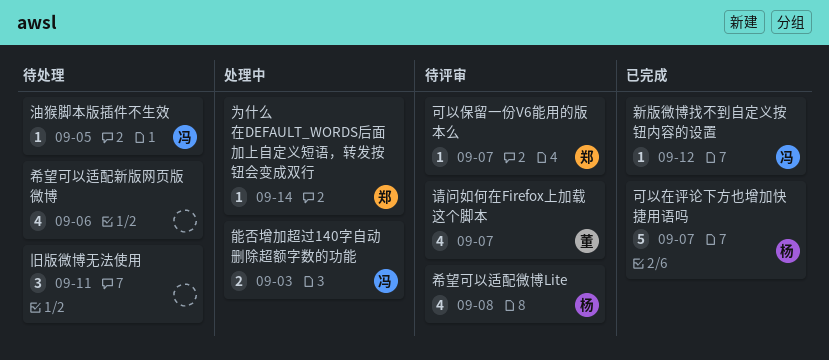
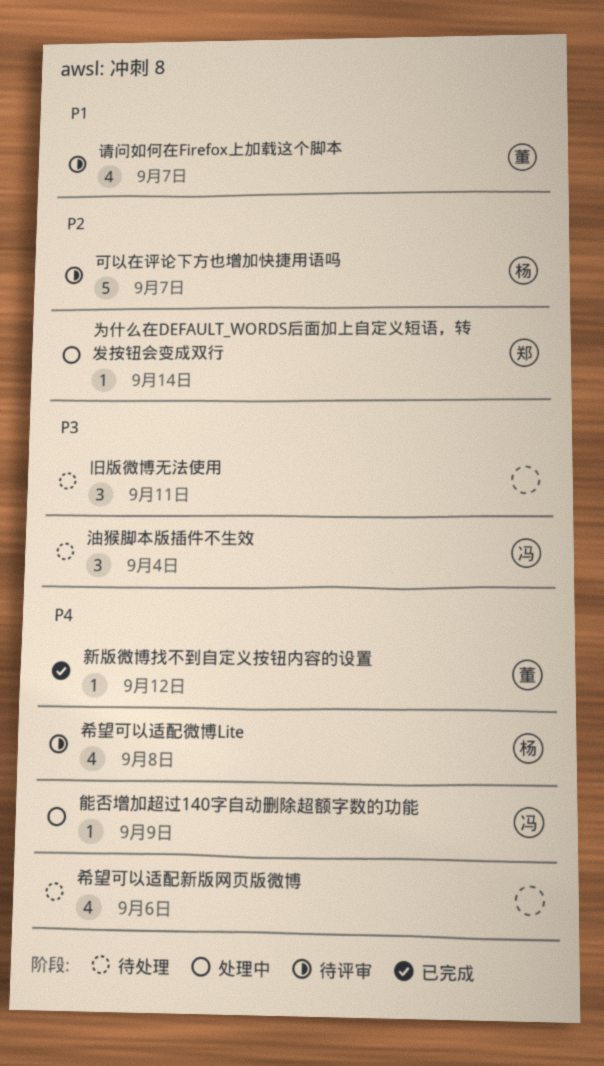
可以保留一份V6能用的版本么: present -> none
可以在评论下方也增加快捷用语吗, status: 已完成 -> 待评审
新版微博找不到自定义按钮内容的设置, owner: 冯 -> 董
油猴脚本版插件不生效, estimate: 1 -> 3
油猴脚本版插件不生效, due: Sep 5 -> Sep 4
能否增加超过140字自动删除超额字数的功能, estimate: 2 -> 1
能否增加超过140字自动删除超额字数的功能, due: Sep 3 -> Sep 9

